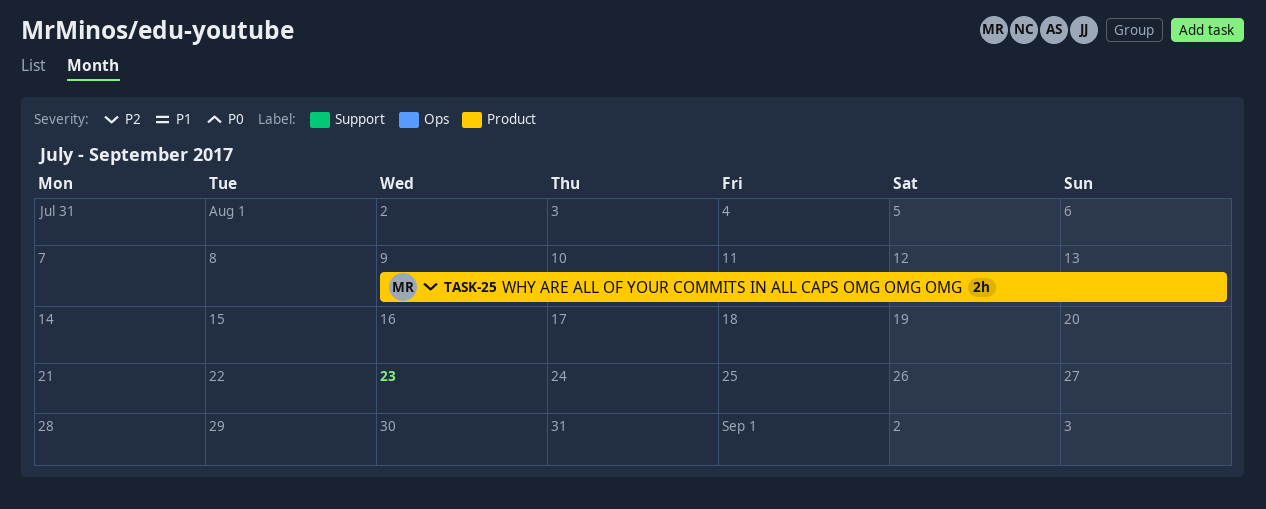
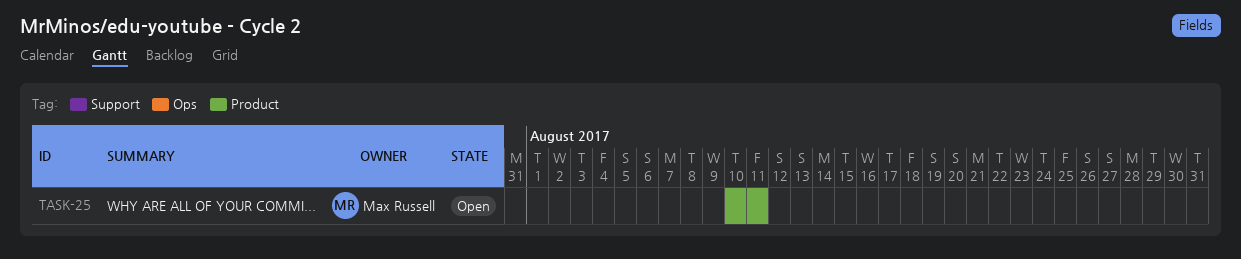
TASK-25, start: Aug 9 -> Aug 10
TASK-25, due: Aug 13 -> Aug 11

